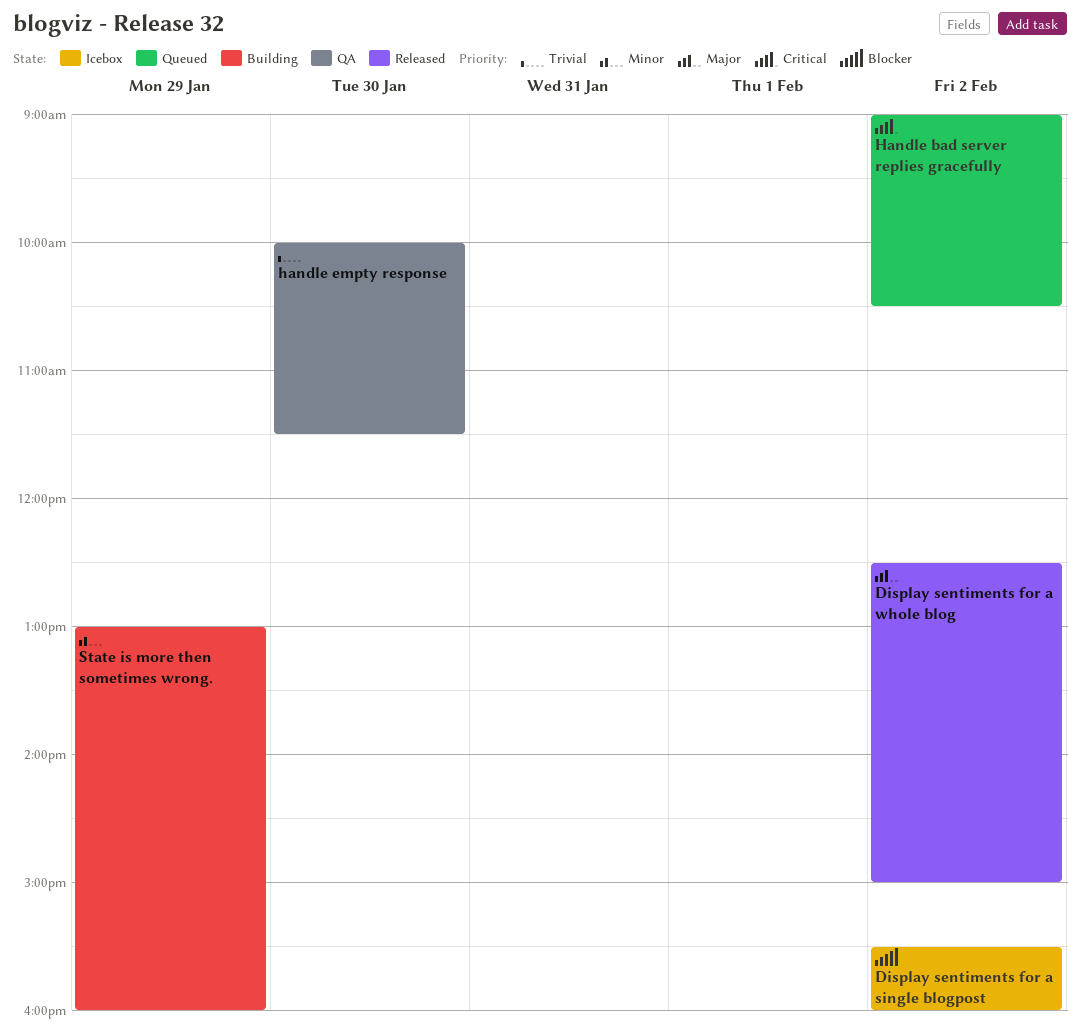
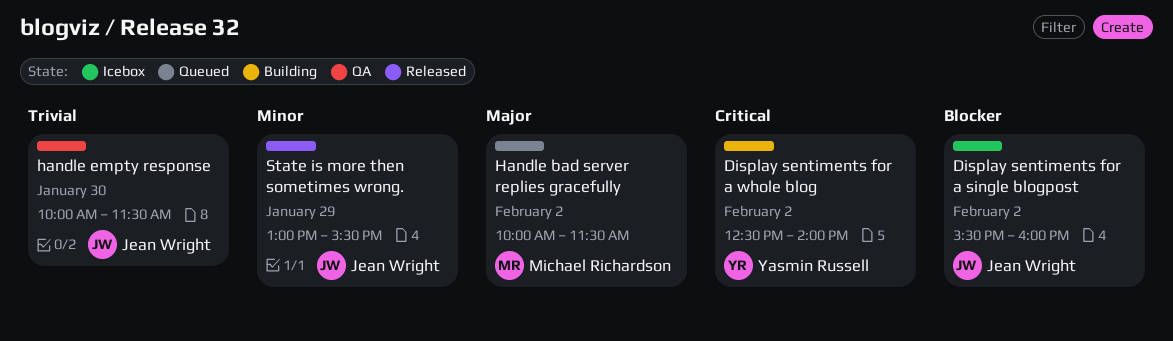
Display sentiments for a whole blog, status: Released -> Building
Display sentiments for a whole blog, priority: Major -> Critical
Display sentiments for a whole blog, ends: 15:00 -> 14:00
Handle bad server replies gracefully, priority: Critical -> Major
Handle bad server replies gracefully, begins: 09:00 -> 10:00
Handle bad server replies gracefully, ends: 10:30 -> 11:30
State is more then sometimes wrong., status: Building -> Released
State is more then sometimes wrong., ends: 16:00 -> 15:30

